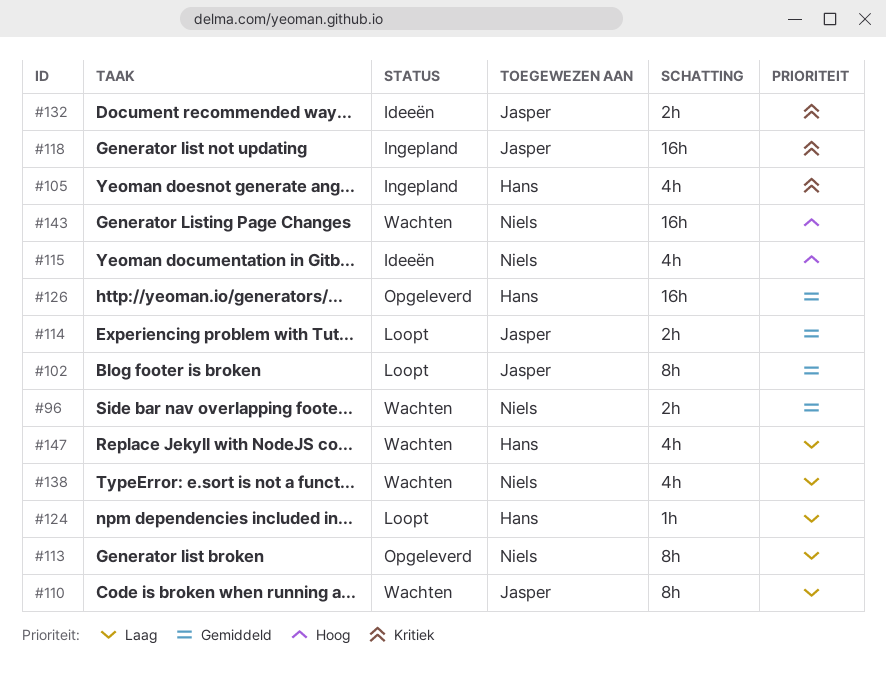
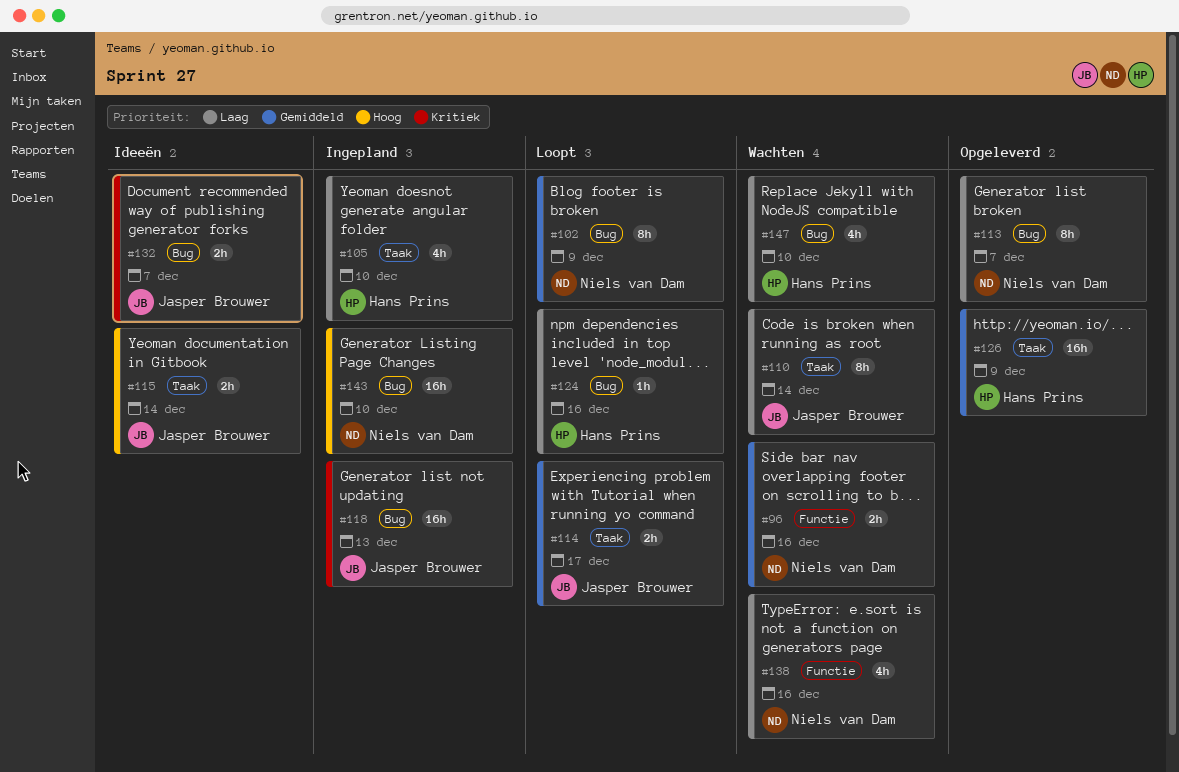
#102, owner: Jasper Brouwer -> Niels van Dam
#105, priority: Kritiek -> Laag
#115, owner: Niels van Dam -> Jasper Brouwer
#115, estimate: 4h -> 2h
#143, status: Wachten -> Ingepland

